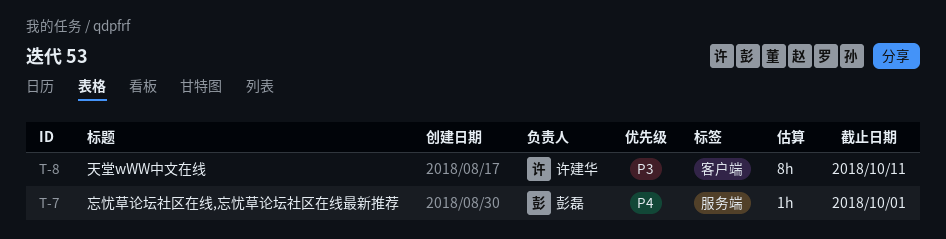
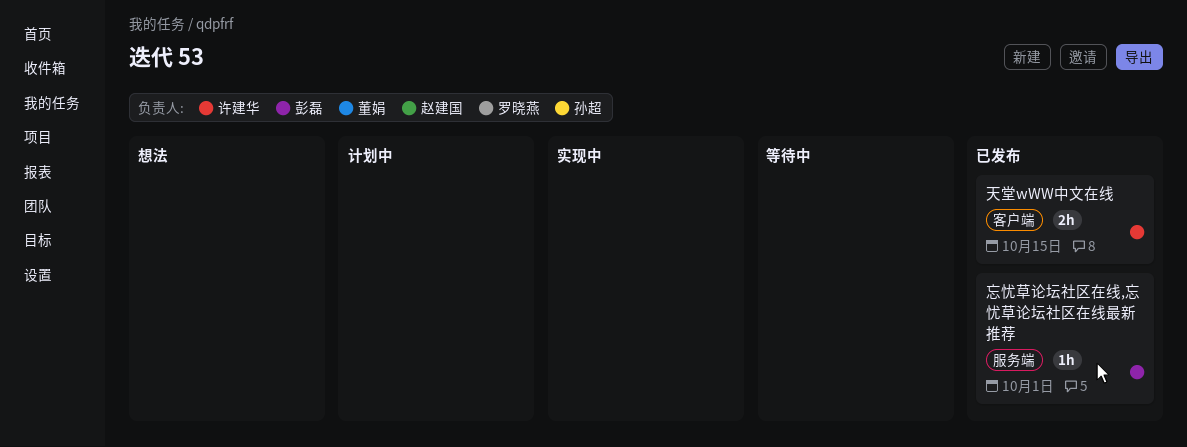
天堂wWW中文在线, estimate: 8h -> 2h
天堂wWW中文在线, due: Oct 11 -> Oct 15

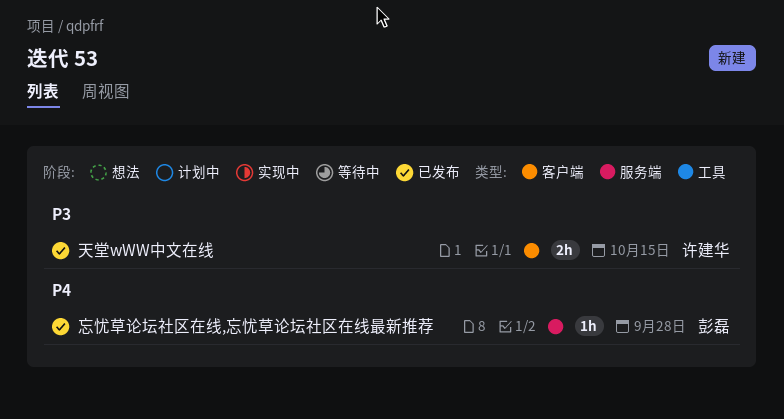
忘忧草论坛社区在线,忘忧草论坛社区在线最新推荐, due: Oct 1 -> Sep 28

